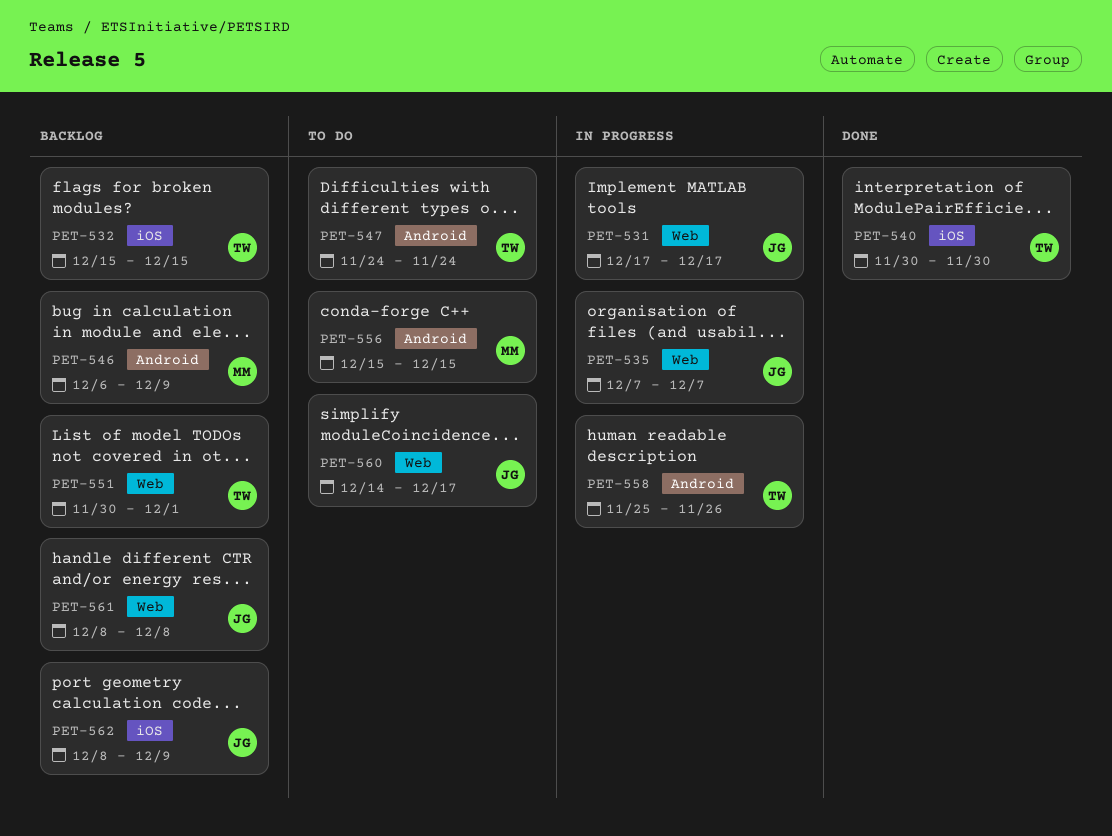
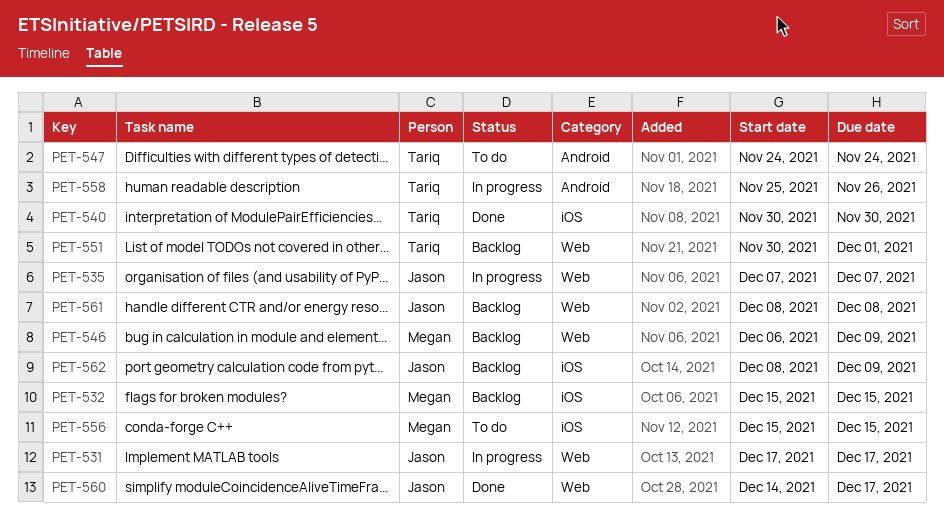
PET-532, owner: Tariq -> Megan
PET-546, label: Android -> Web
PET-556, label: Android -> iOS
PET-560, status: To do -> Done

